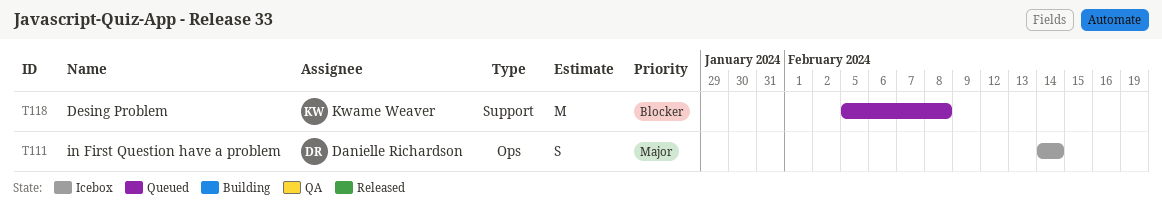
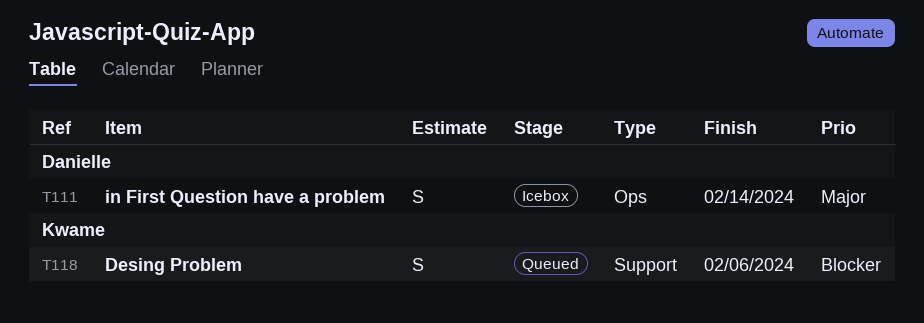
T118, estimate: M -> S
T118, due: Feb 8 -> Feb 6

